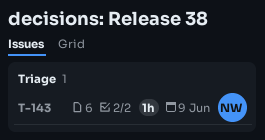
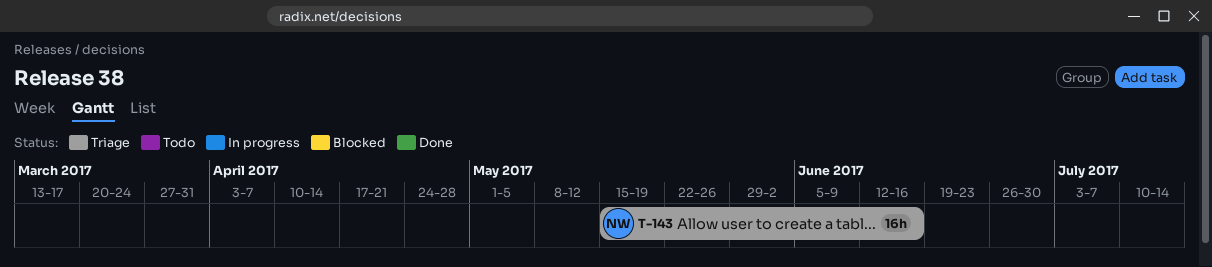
T-143, estimate: 1h -> 16h
T-143, due: Jun 9 -> Jun 16

